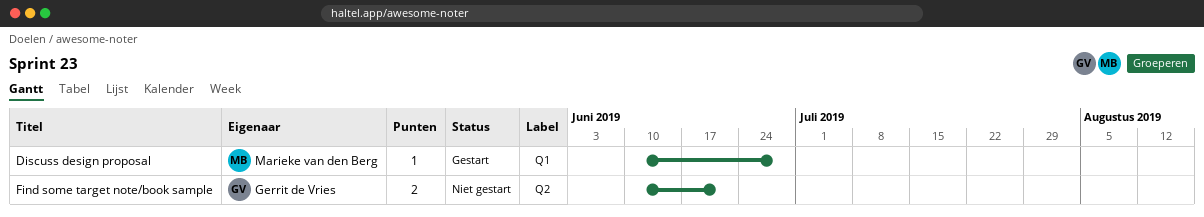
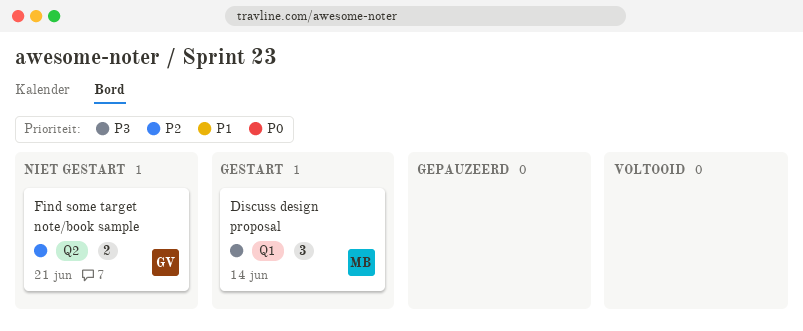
Discuss design proposal, estimate: 1 -> 3
Discuss design proposal, due: Jun 28 -> Jun 14

